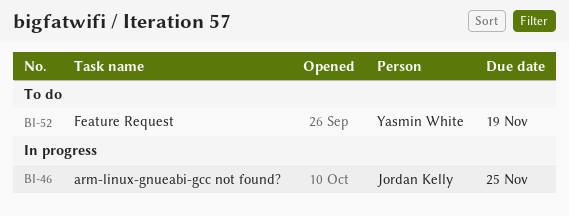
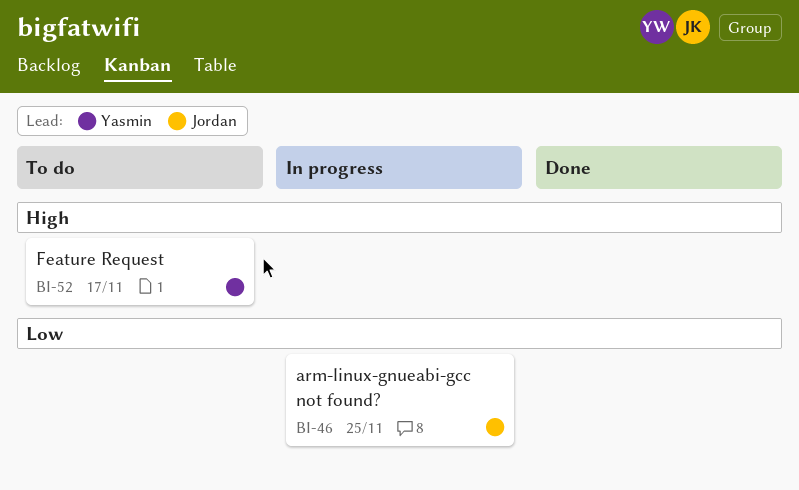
BI-52, due: Nov 19 -> Nov 17

